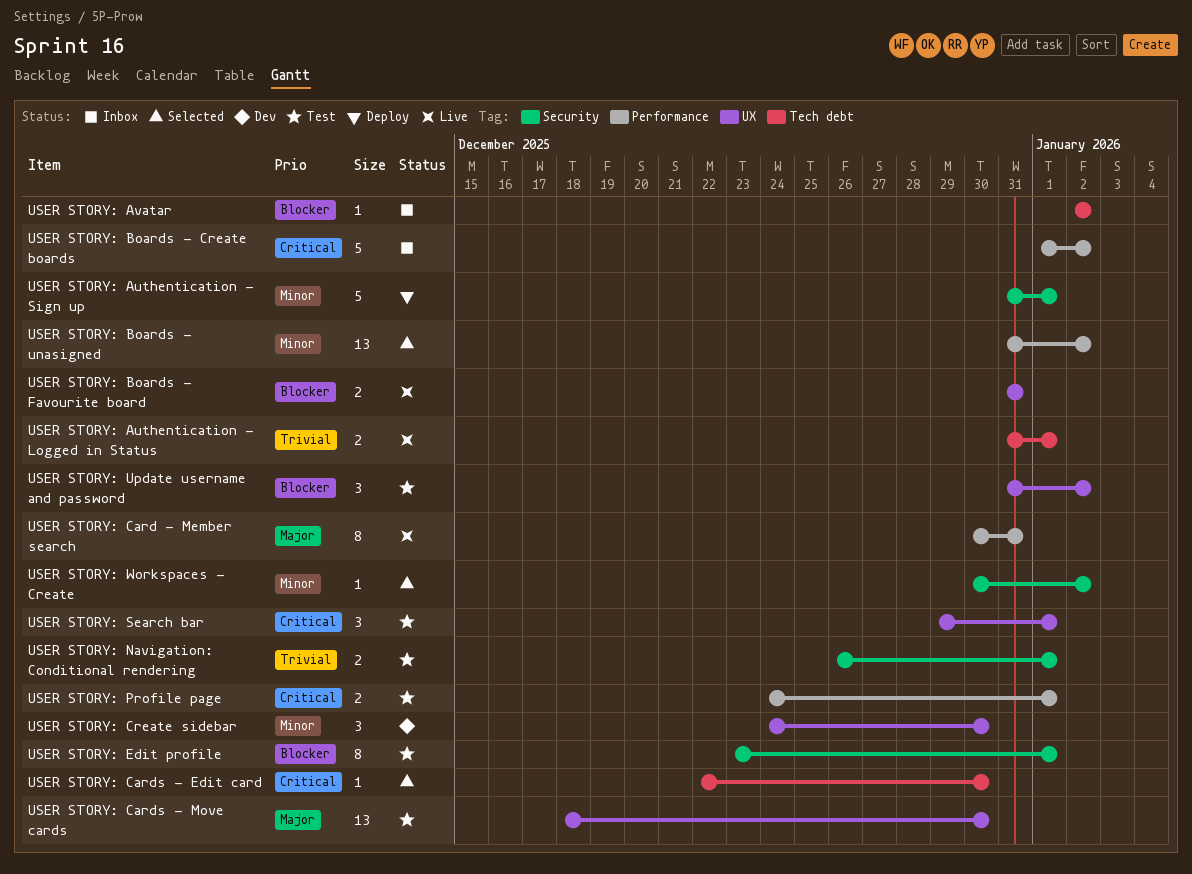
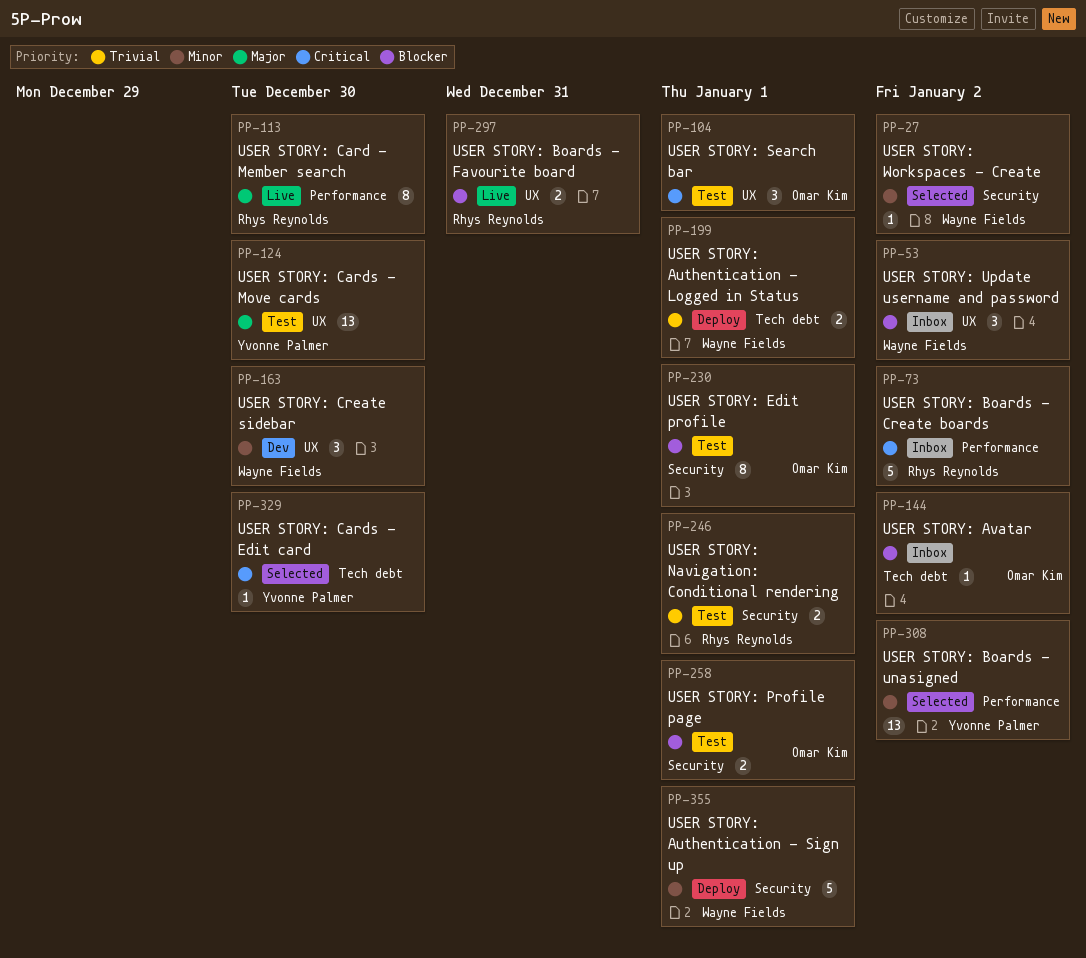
USER STORY: Authentication - Logged in Status, status: Live -> Deploy
USER STORY: Card - Member search, due: Dec 31 -> Dec 30
USER STORY: Profile page, priority: Critical -> Blocker
USER STORY: Profile page, label: Performance -> Security
USER STORY: Update username and password, status: Test -> Inbox

